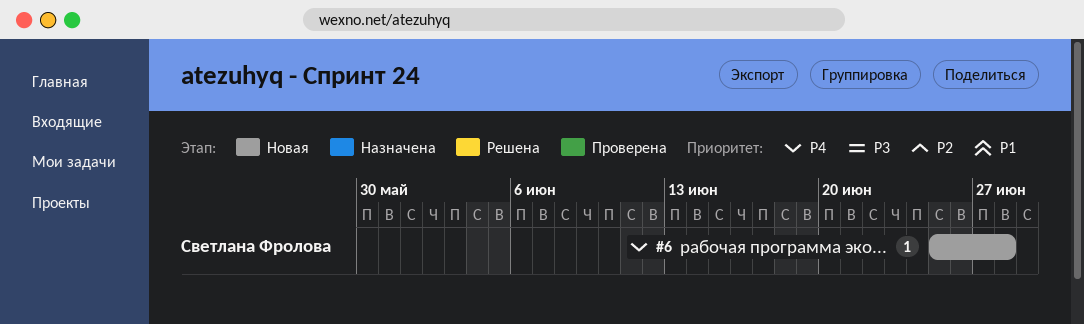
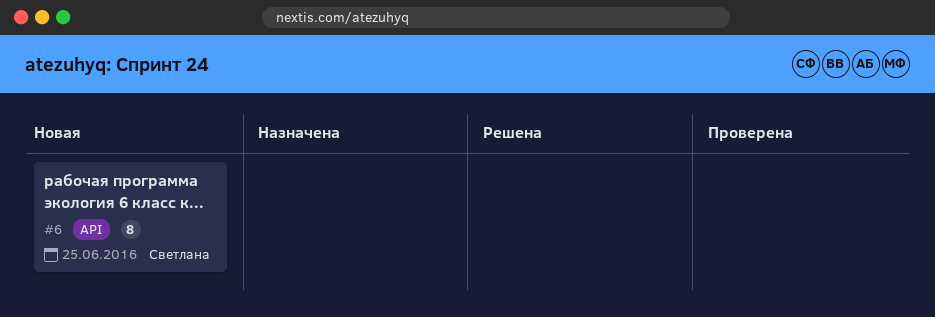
#6, estimate: 1 -> 8
#6, due: Jun 28 -> Jun 25

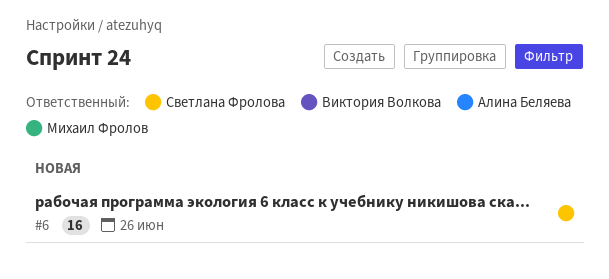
#6, estimate: 8 -> 16
#6, due: Jun 25 -> Jun 26

